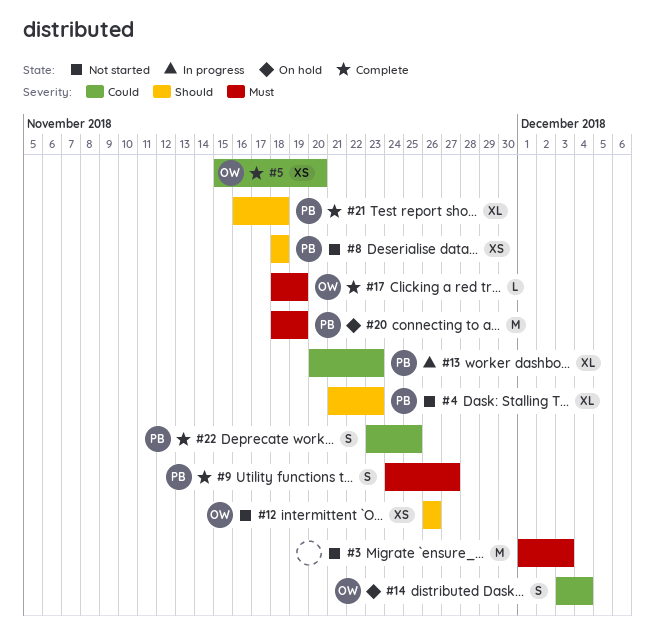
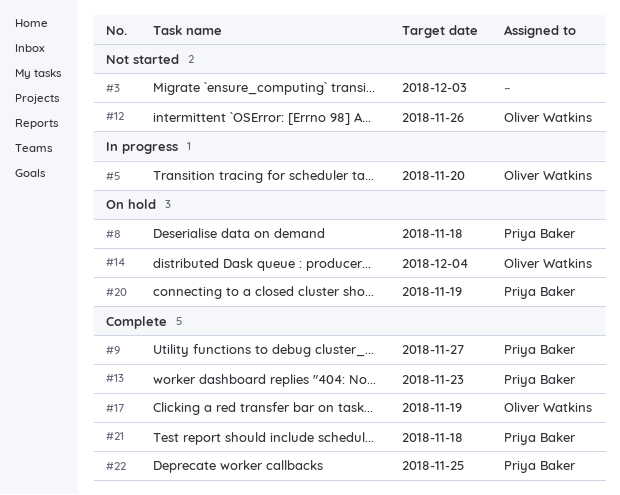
#4: present -> none
#5, status: Complete -> In progress
#8, status: Not started -> On hold
#13, status: In progress -> Complete

